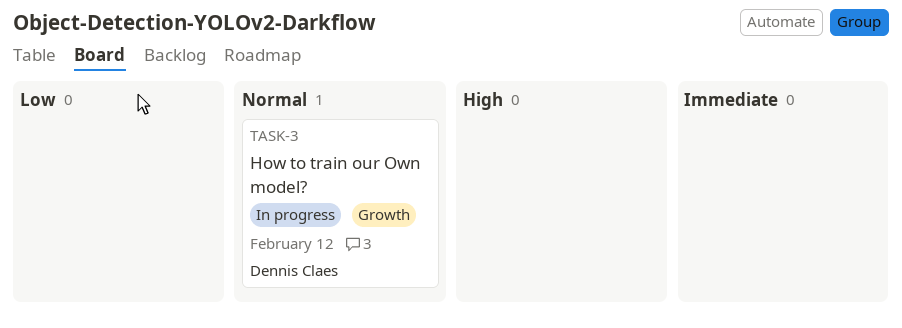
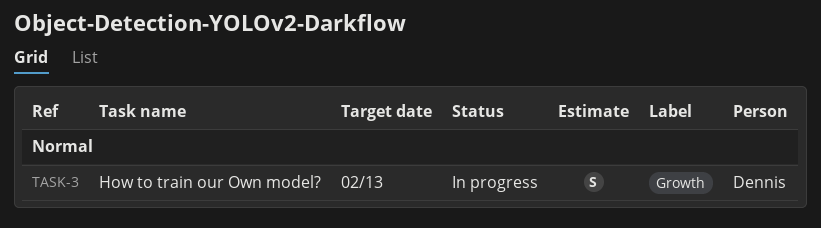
TASK-3, due: Feb 12 -> Feb 13

